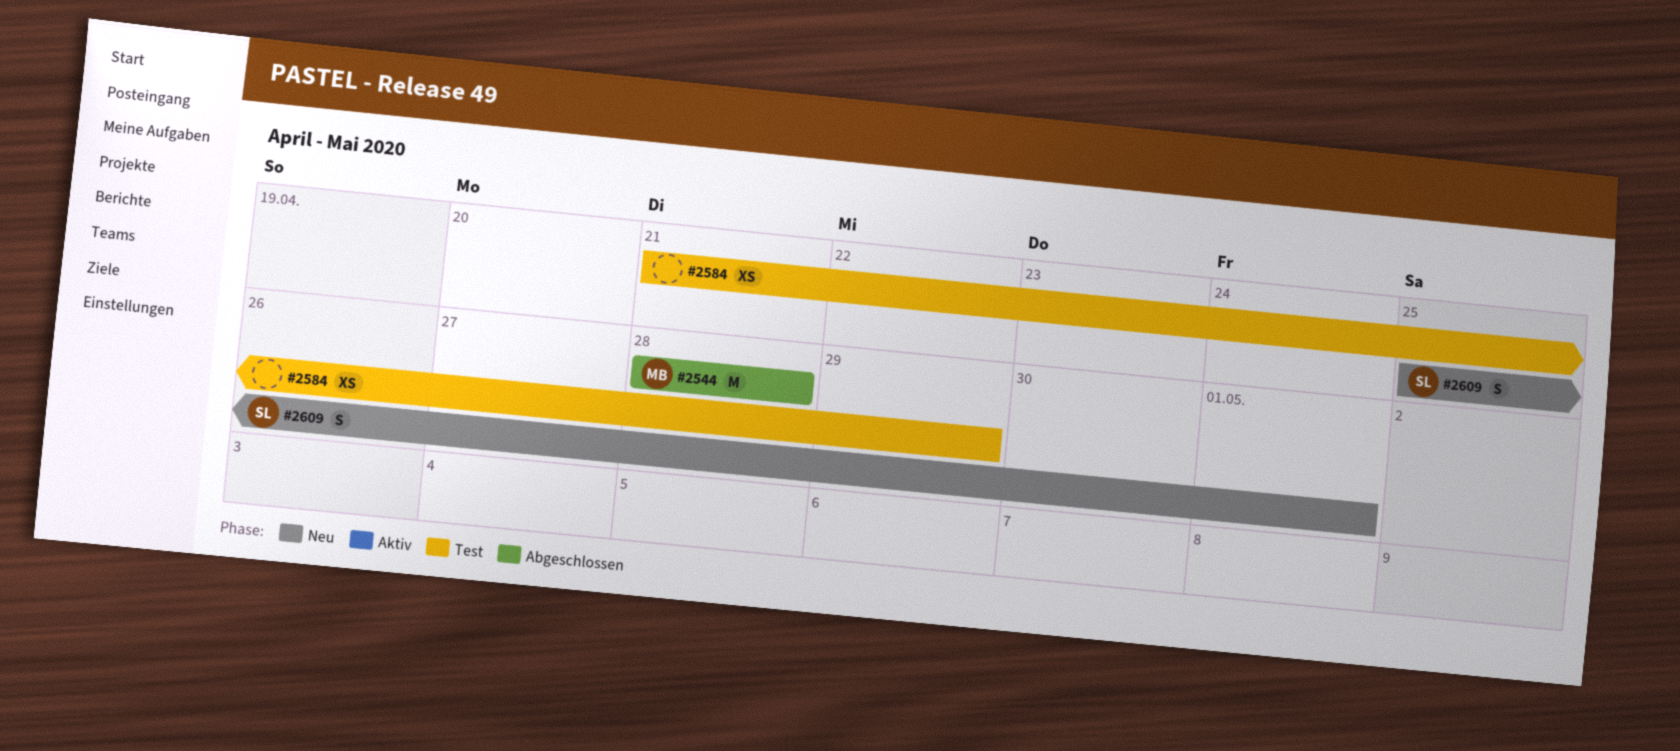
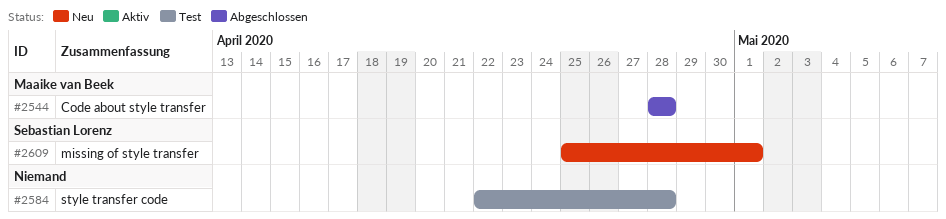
#2584, start: Apr 21 -> Apr 22
#2584, due: Apr 29 -> Apr 28

